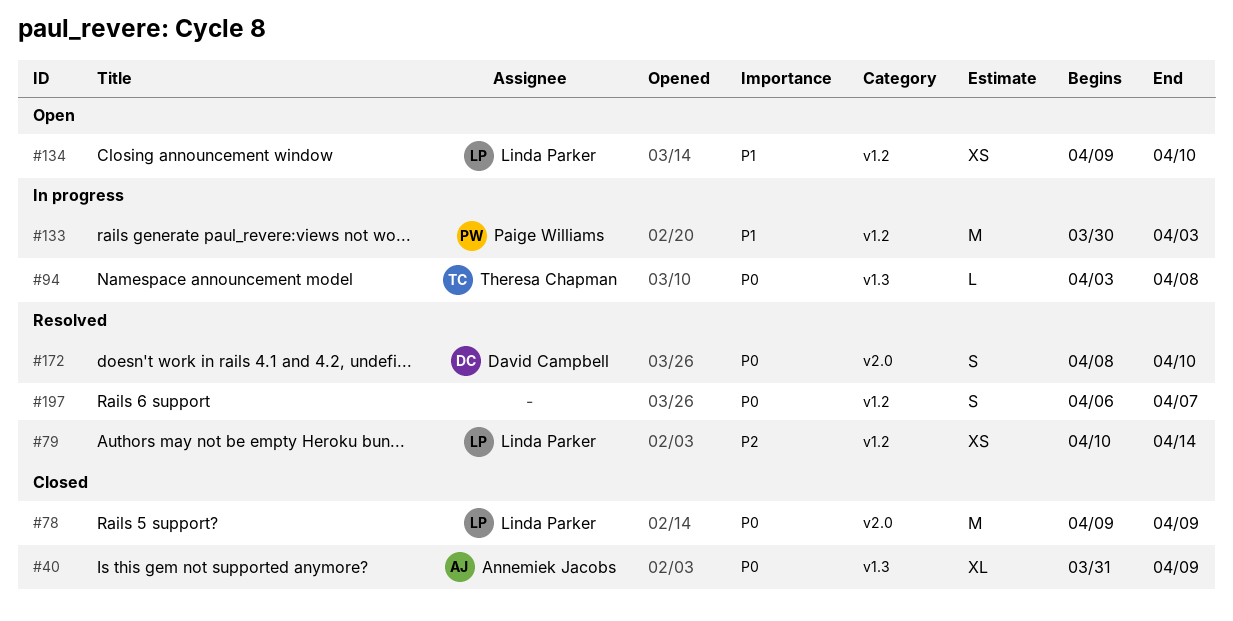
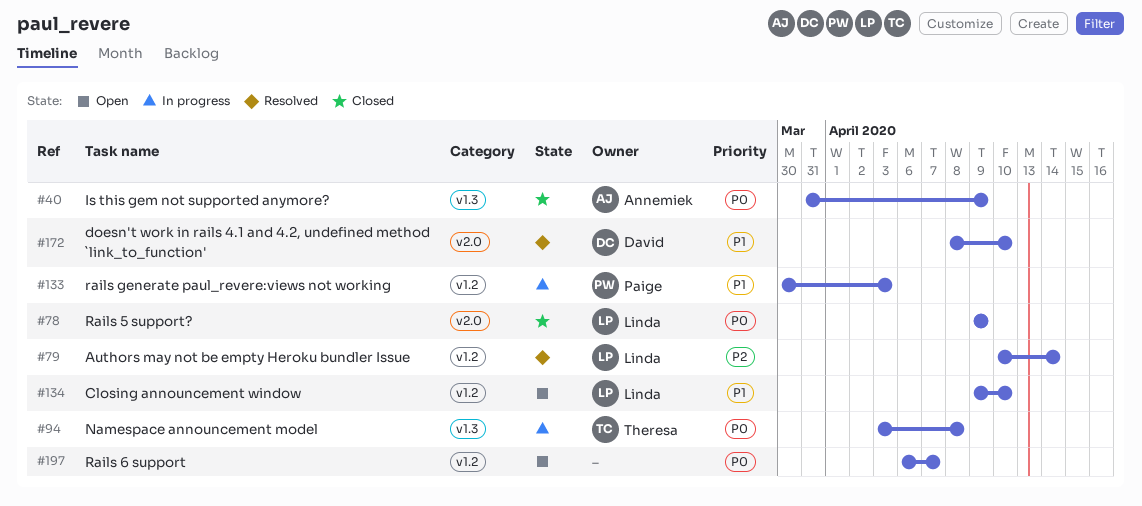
#172, priority: P0 -> P1
#197, status: Resolved -> Open

